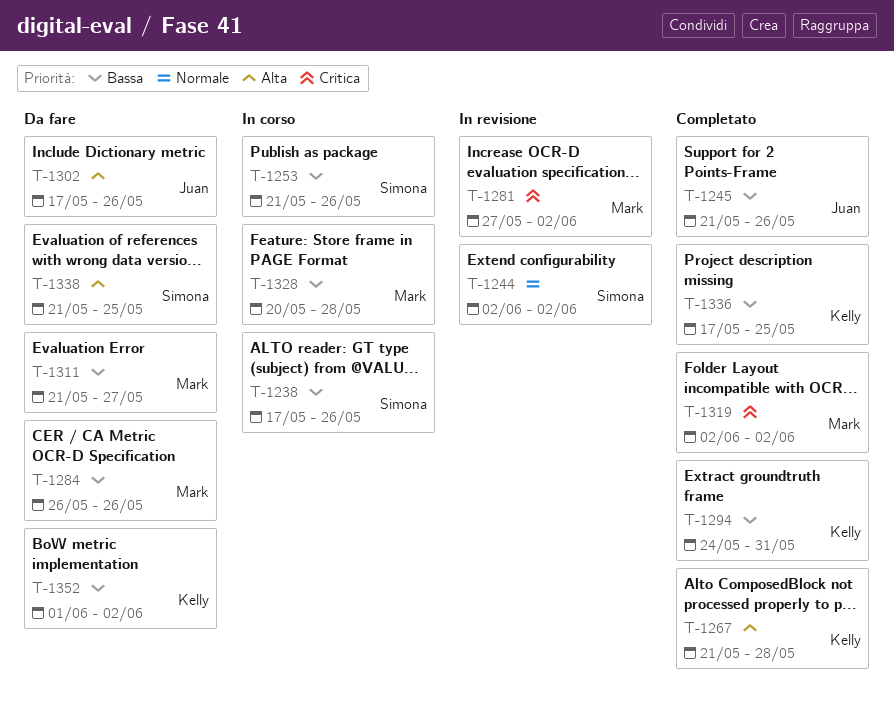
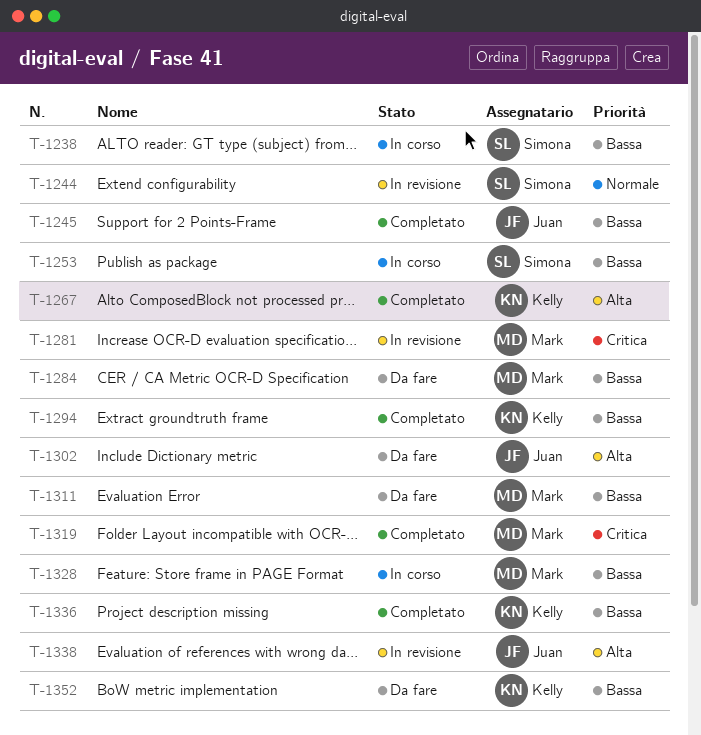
T-1338, status: Da fare -> In revisione
T-1338, owner: Simona -> Juan

